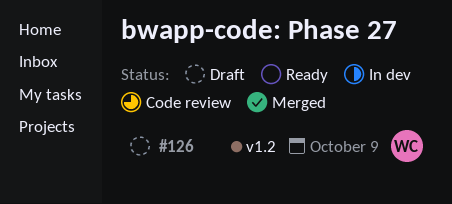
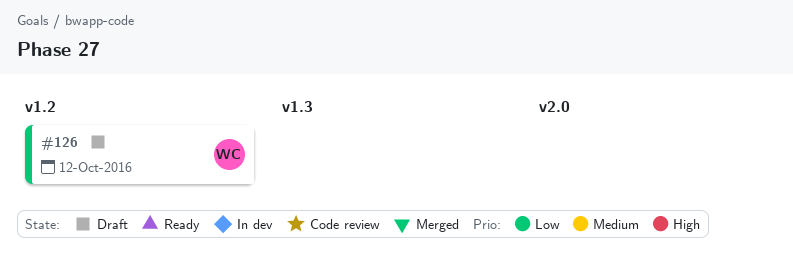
#126, due: Oct 9 -> Oct 12

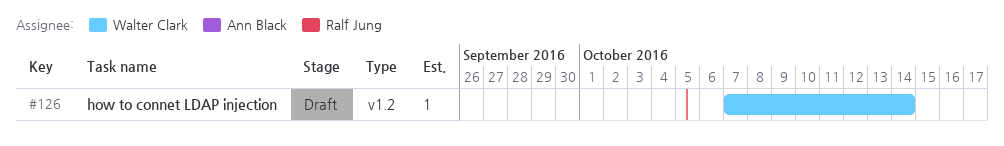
#126, due: Oct 12 -> Oct 14

